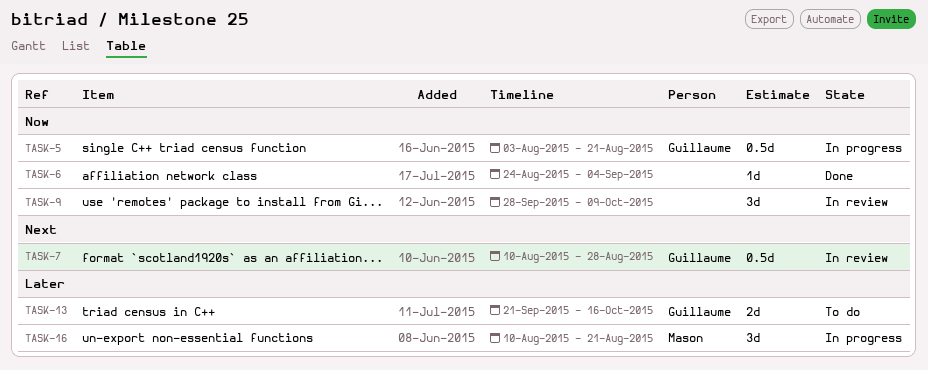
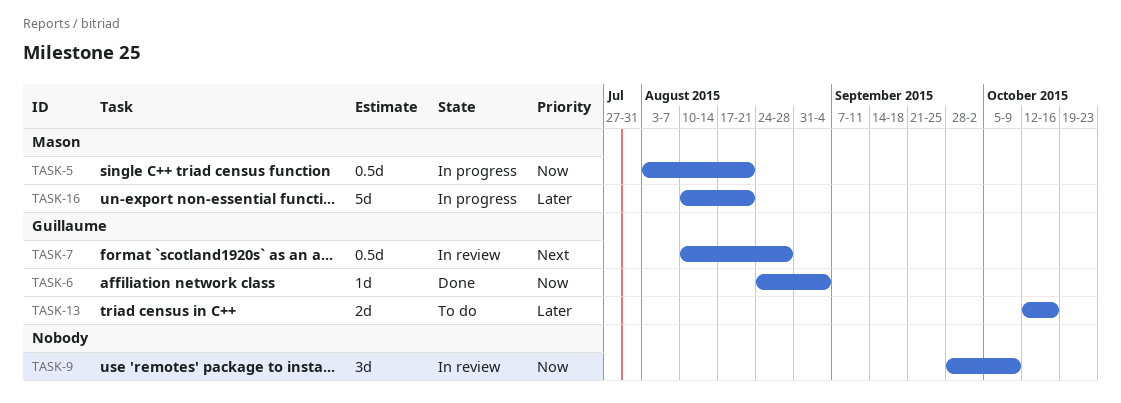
TASK-5, owner: Guillaume -> Mason
TASK-6, owner: none -> Guillaume
TASK-13, start: Sep 21 -> Oct 12
TASK-16, estimate: 3d -> 5d

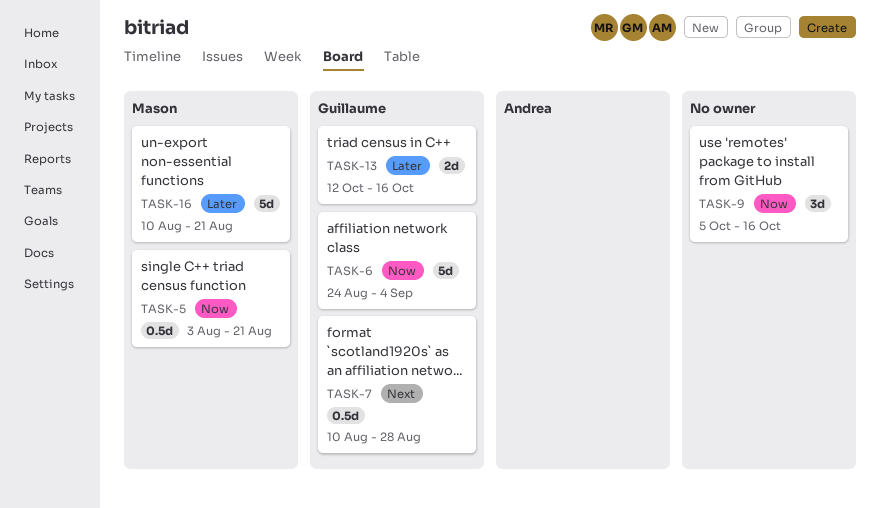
TASK-6, estimate: 1d -> 5d
TASK-9, start: Sep 28 -> Oct 5
TASK-9, due: Oct 9 -> Oct 16

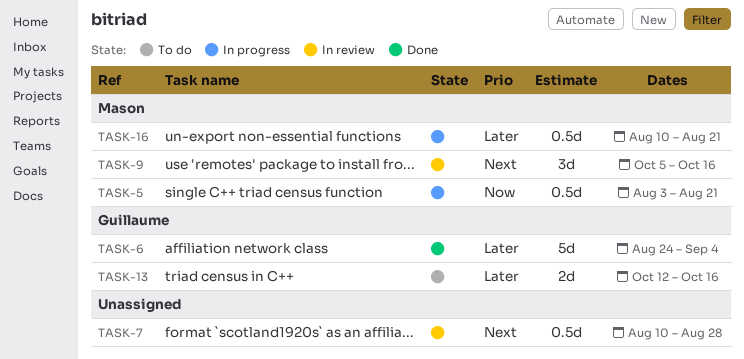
TASK-6, priority: Now -> Later
TASK-7, owner: Guillaume -> none
TASK-9, owner: none -> Mason
TASK-9, priority: Now -> Next
TASK-16, estimate: 5d -> 0.5d

